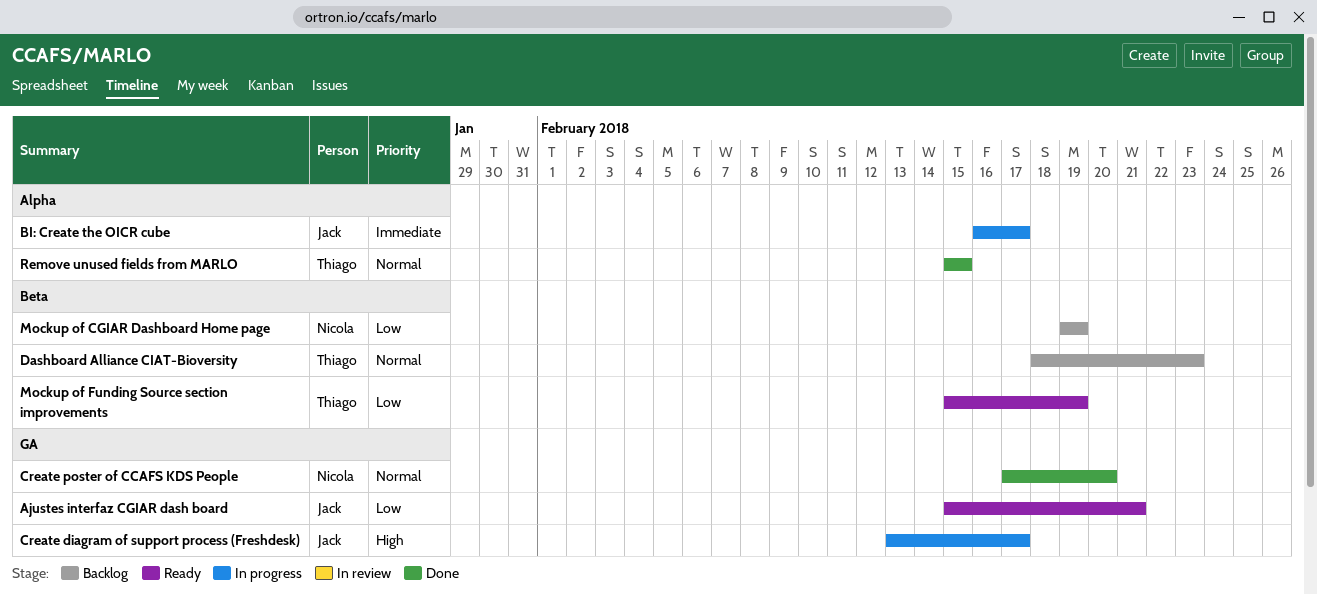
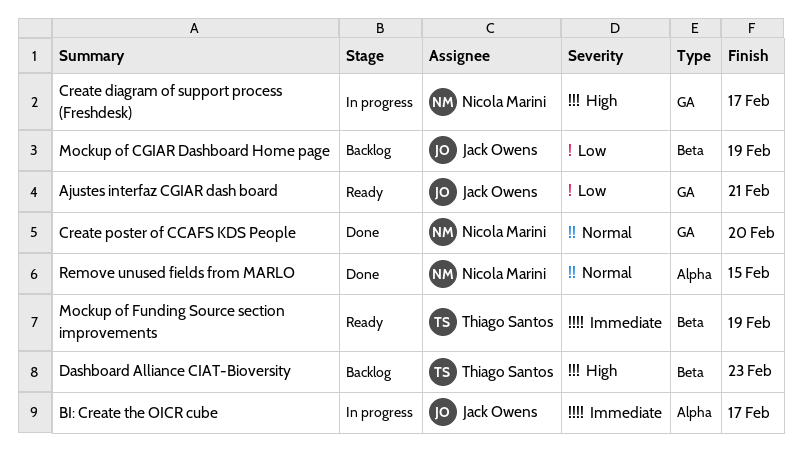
Create diagram of support process (Freshdesk), owner: Jack Owens -> Nicola Marini
Dashboard Alliance CIAT-Bioversity, priority: Normal -> High
Mockup of CGIAR Dashboard Home page, owner: Nicola Marini -> Jack Owens
Mockup of Funding Source section improvements, priority: Low -> Immediate
Remove unused fields from MARLO, owner: Thiago Santos -> Nicola Marini

